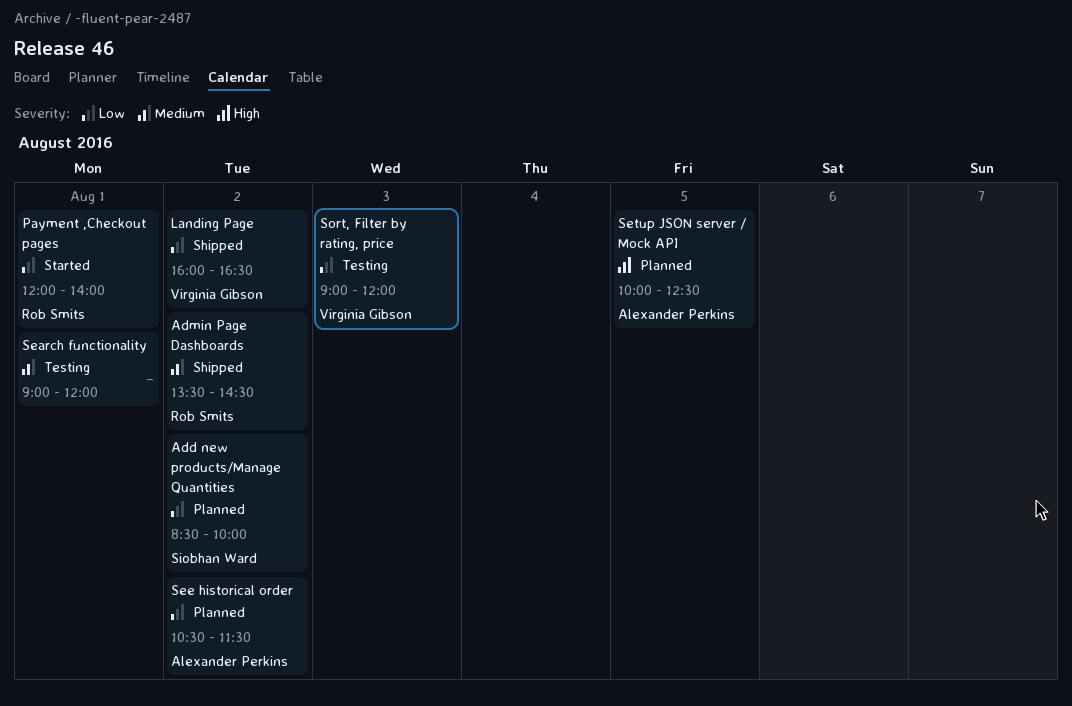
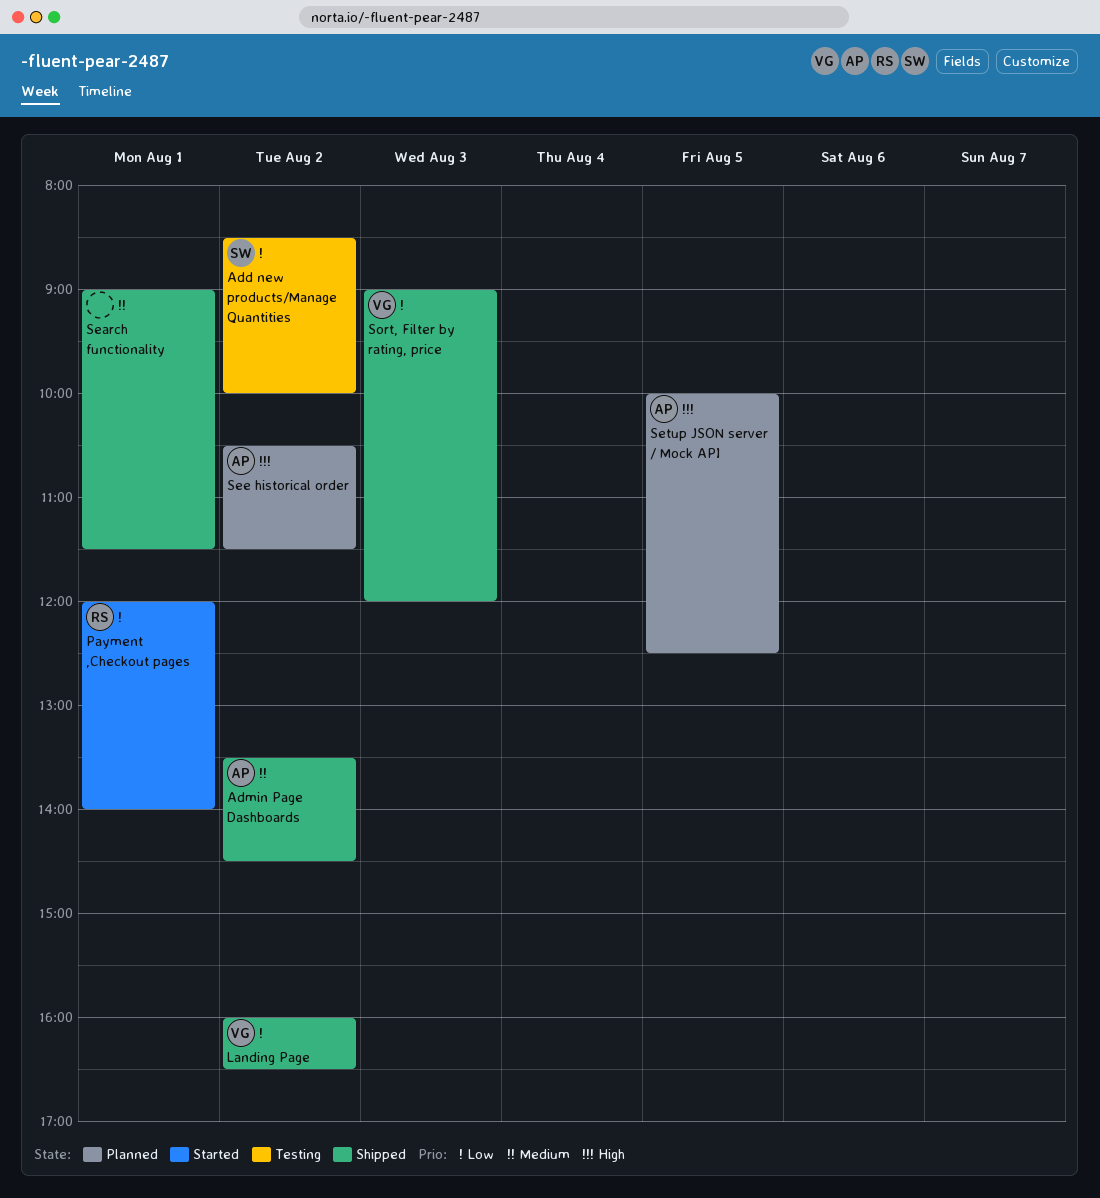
Add new products/Manage Quantities, status: Planned -> Testing
Admin Page Dashboards, owner: Rob Smits -> Alexander Perkins
Search functionality, status: Testing -> Shipped
Search functionality, ends: 12:00 -> 11:30
See historical order, priority: Low -> High
Sort, Filter by rating, price, status: Testing -> Shipped

